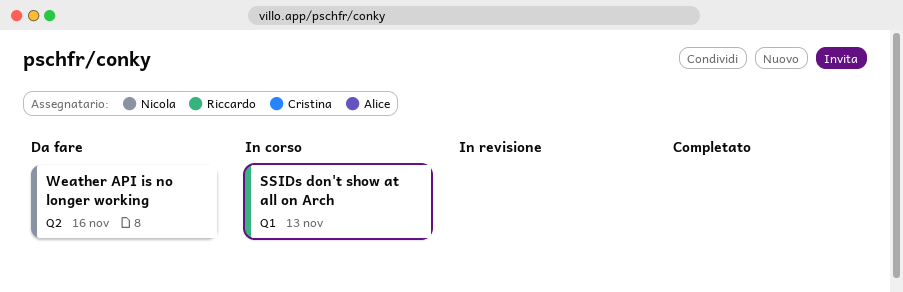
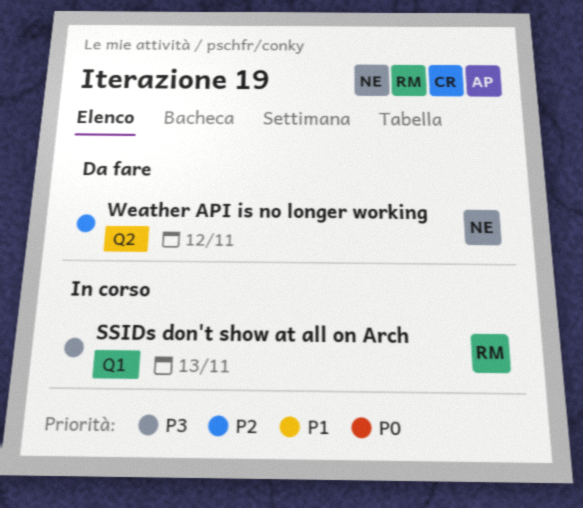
Weather API is no longer working, due: Nov 16 -> Nov 12

